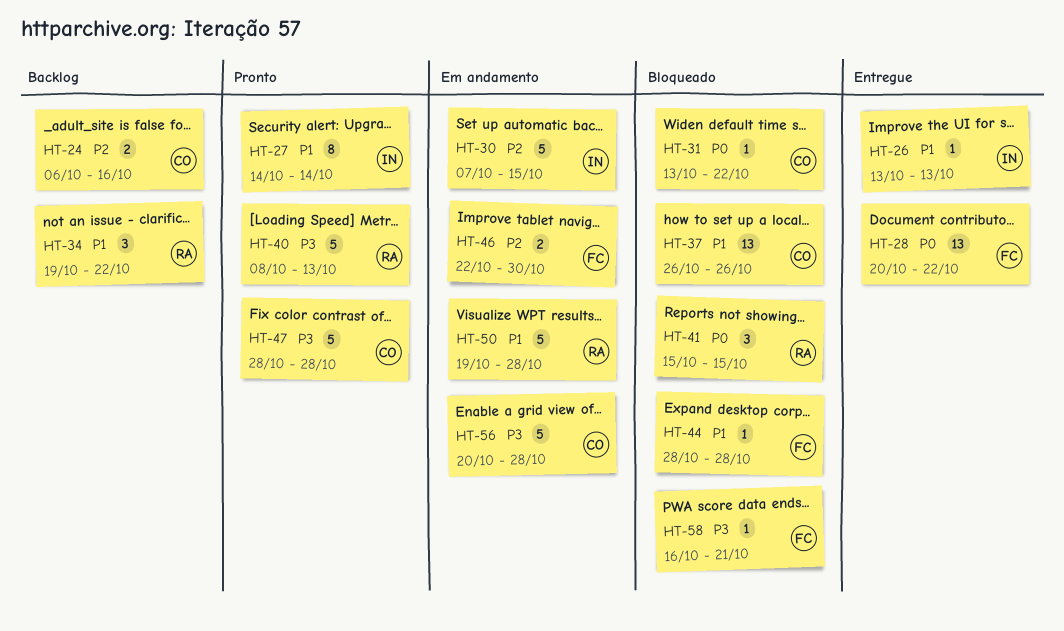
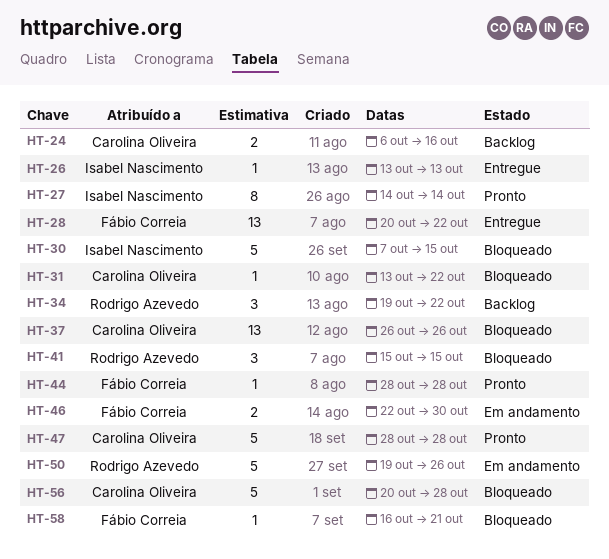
HT-30, status: Em andamento -> Bloqueado
HT-40: present -> none
HT-44, status: Bloqueado -> Pronto
HT-50, due: Oct 28 -> Oct 26
HT-56, status: Em andamento -> Bloqueado

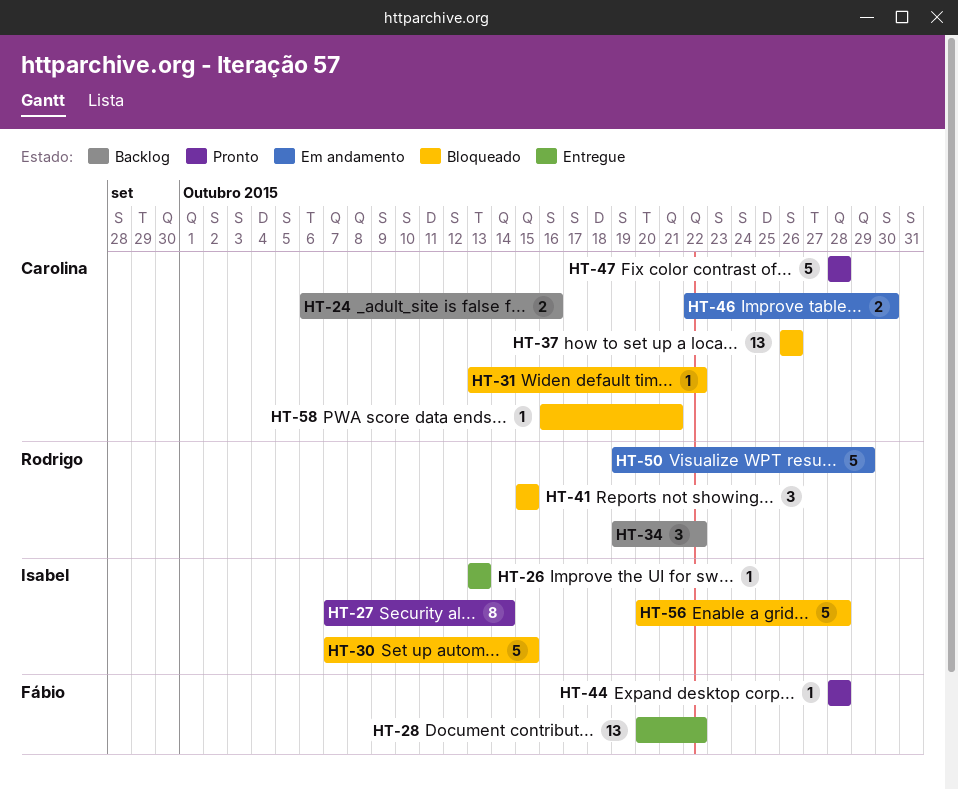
HT-27, start: Oct 14 -> Oct 7
HT-46, owner: Fábio Correia -> Carolina Oliveira
HT-50, due: Oct 26 -> Oct 29
HT-56, owner: Carolina Oliveira -> Isabel Nascimento
HT-58, owner: Fábio Correia -> Carolina Oliveira

